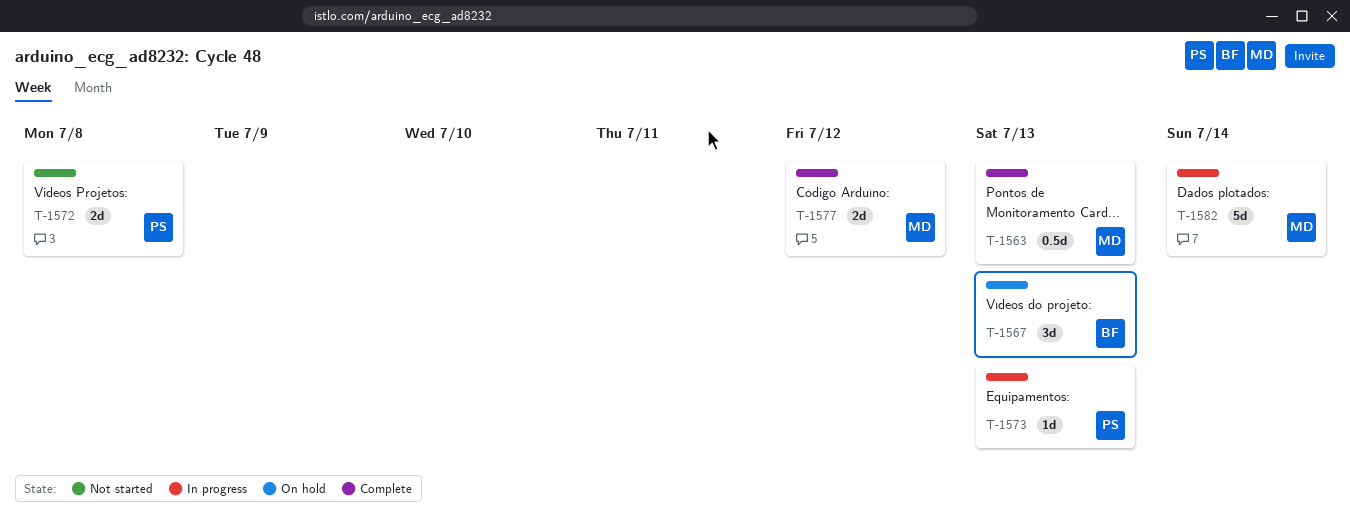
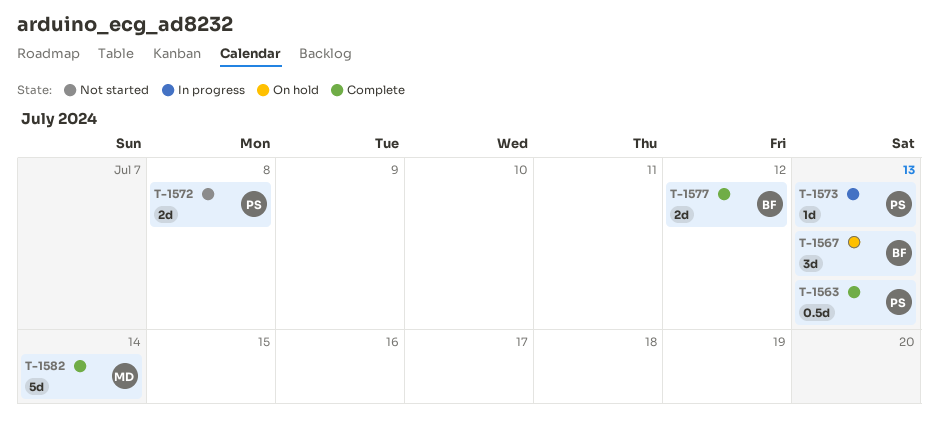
T-1563, owner: MD -> PS
T-1577, owner: MD -> BF
T-1582, status: In progress -> Complete

